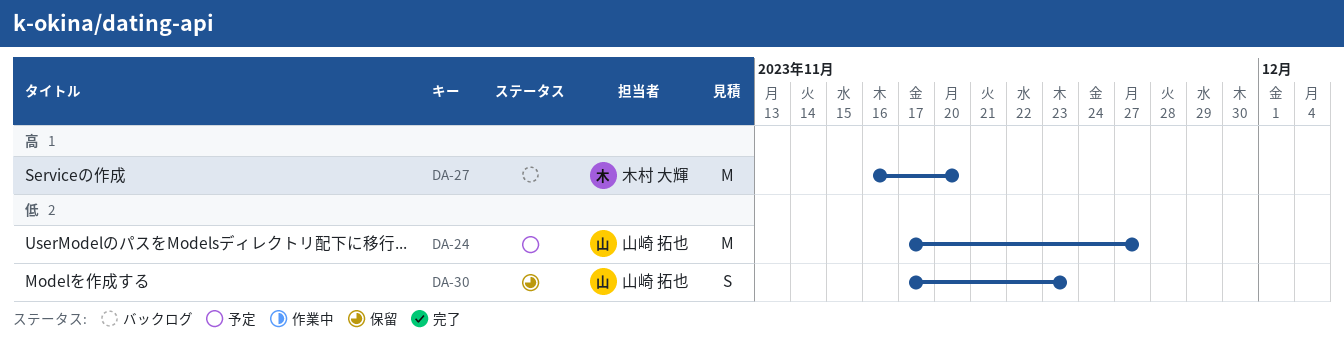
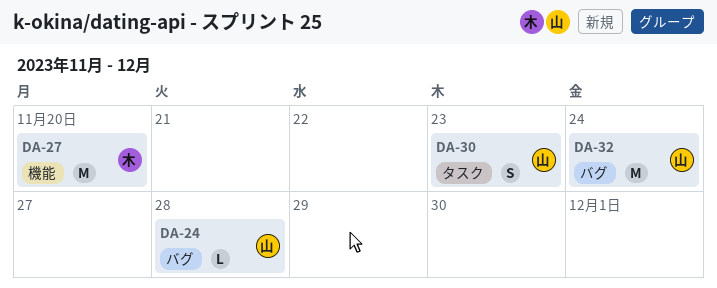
DA-24, estimate: M -> L
DA-24, due: Nov 27 -> Nov 28
DA-32: none -> present

